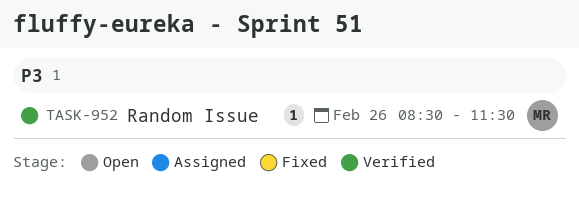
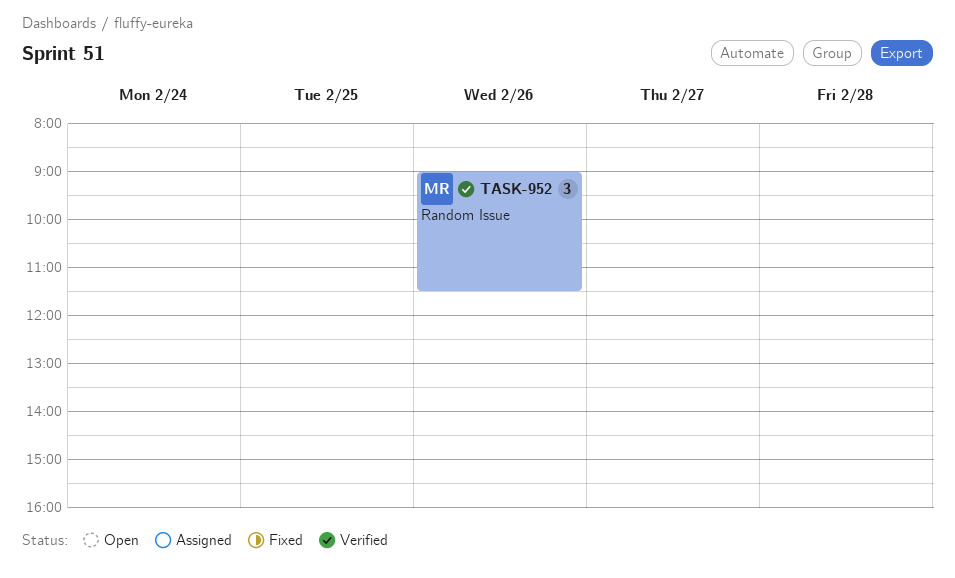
TASK-952, estimate: 1 -> 3
TASK-952, begins: 08:30 -> 09:00

